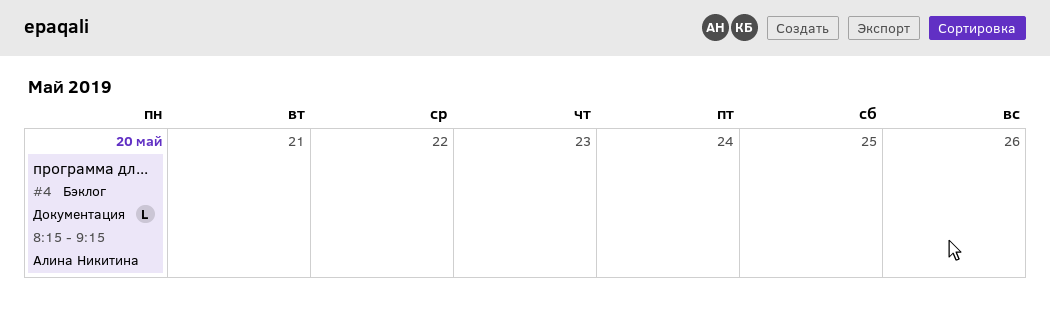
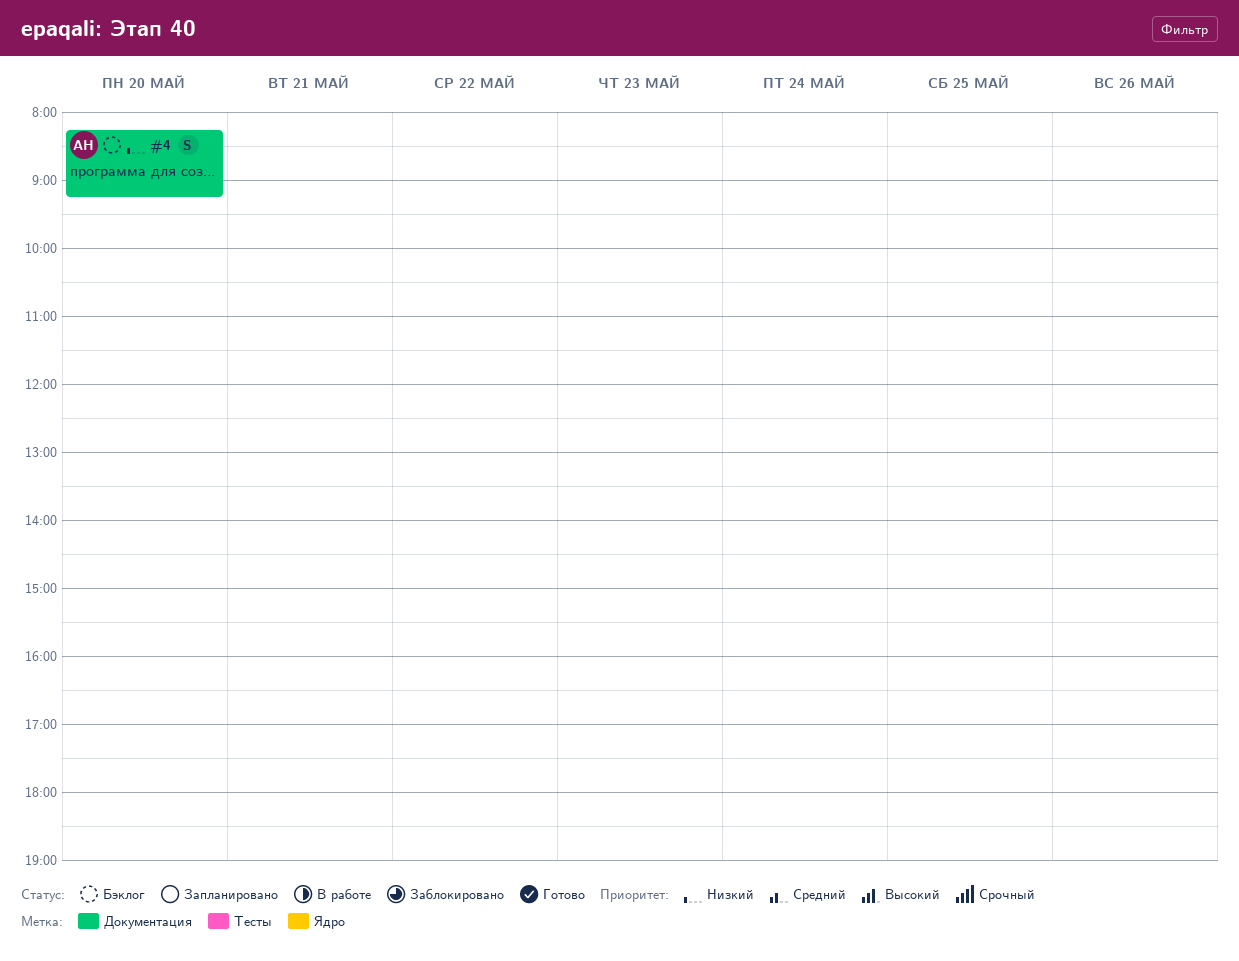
#4, estimate: L -> S

